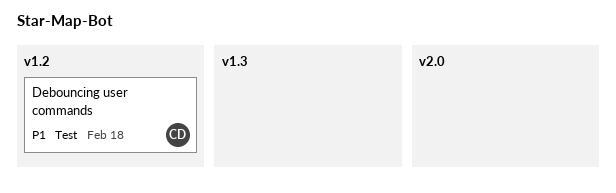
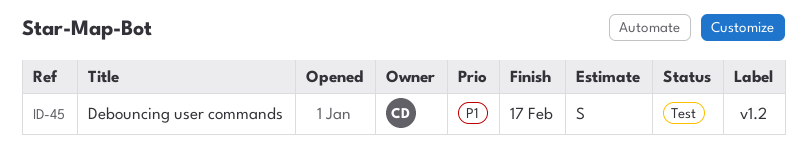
Debouncing user commands, due: Feb 18 -> Feb 17

